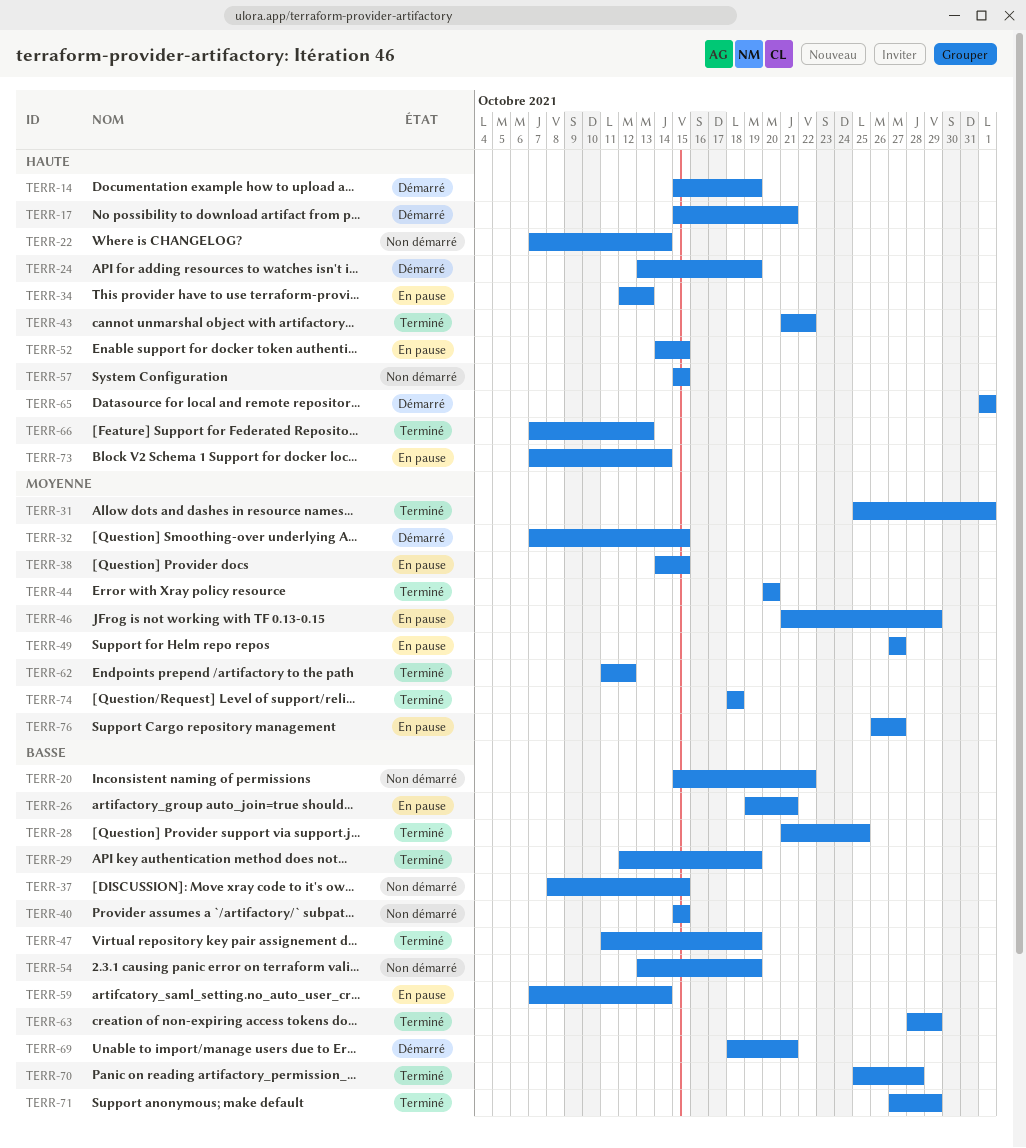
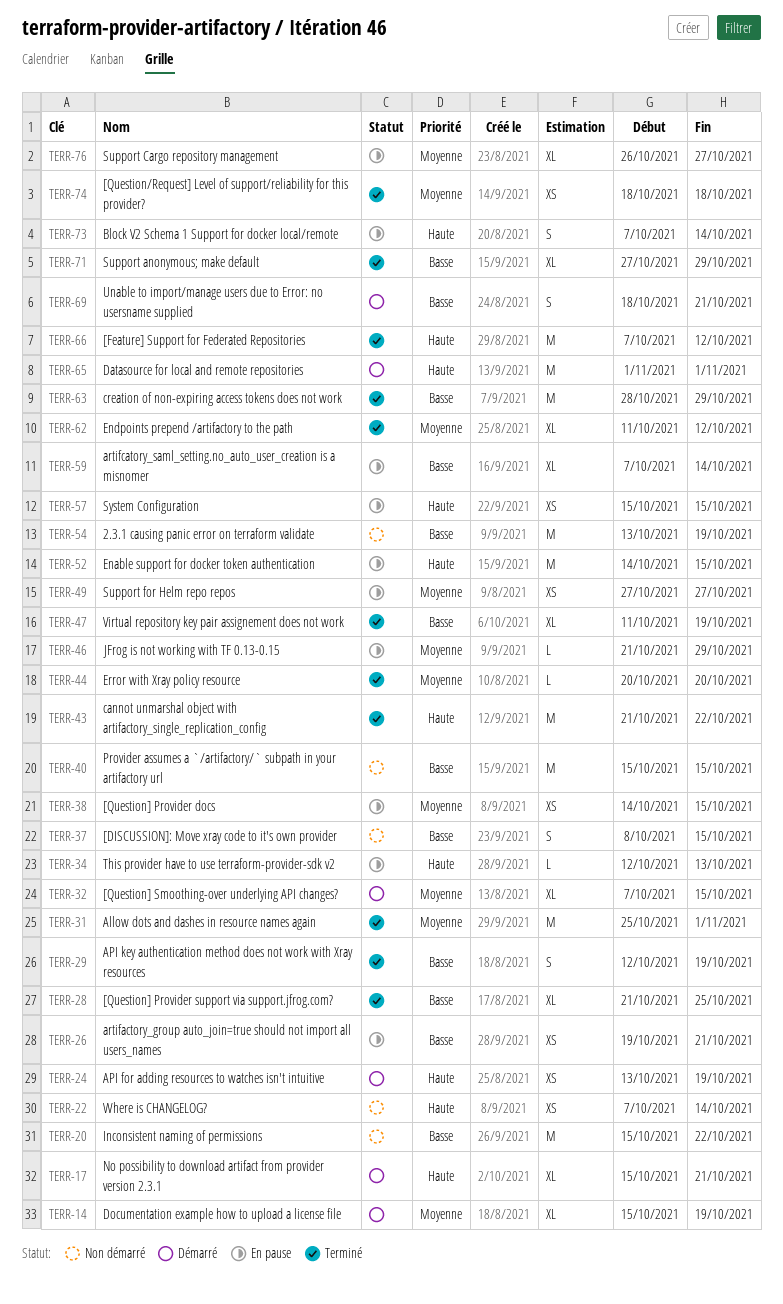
TERR-14, priority: Haute -> Moyenne
TERR-57, status: Non démarré -> En pause
TERR-66, due: Oct 13 -> Oct 12
TERR-70: present -> none

